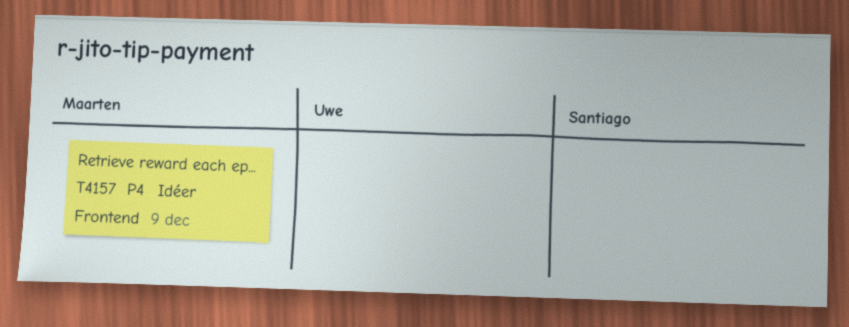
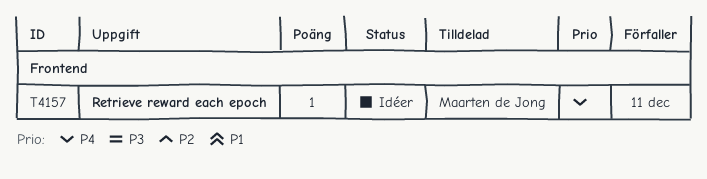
T4157, due: Dec 9 -> Dec 11

